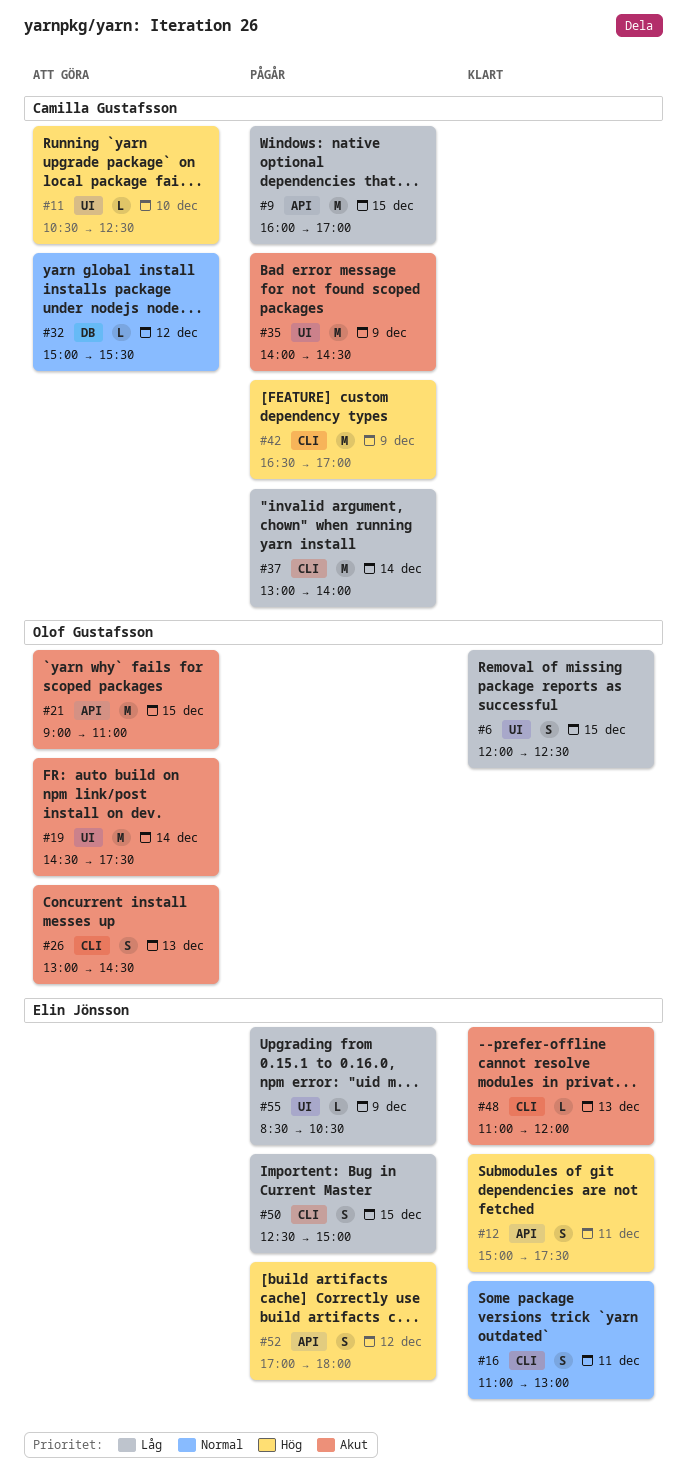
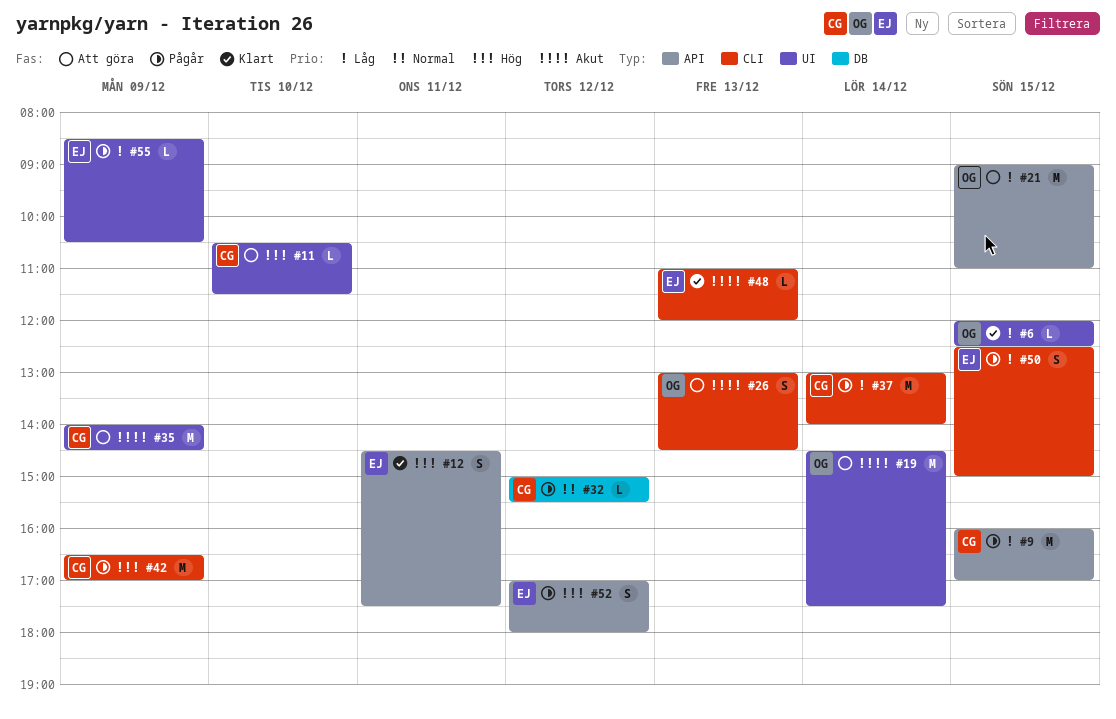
#6, estimate: S -> L
#11, ends: 12:30 -> 11:30
#12, begins: 15:00 -> 14:30
#16: present -> none
#21, priority: Akut -> Låg
#32, status: Att göra -> Pågår
#35, status: Pågår -> Att göra

